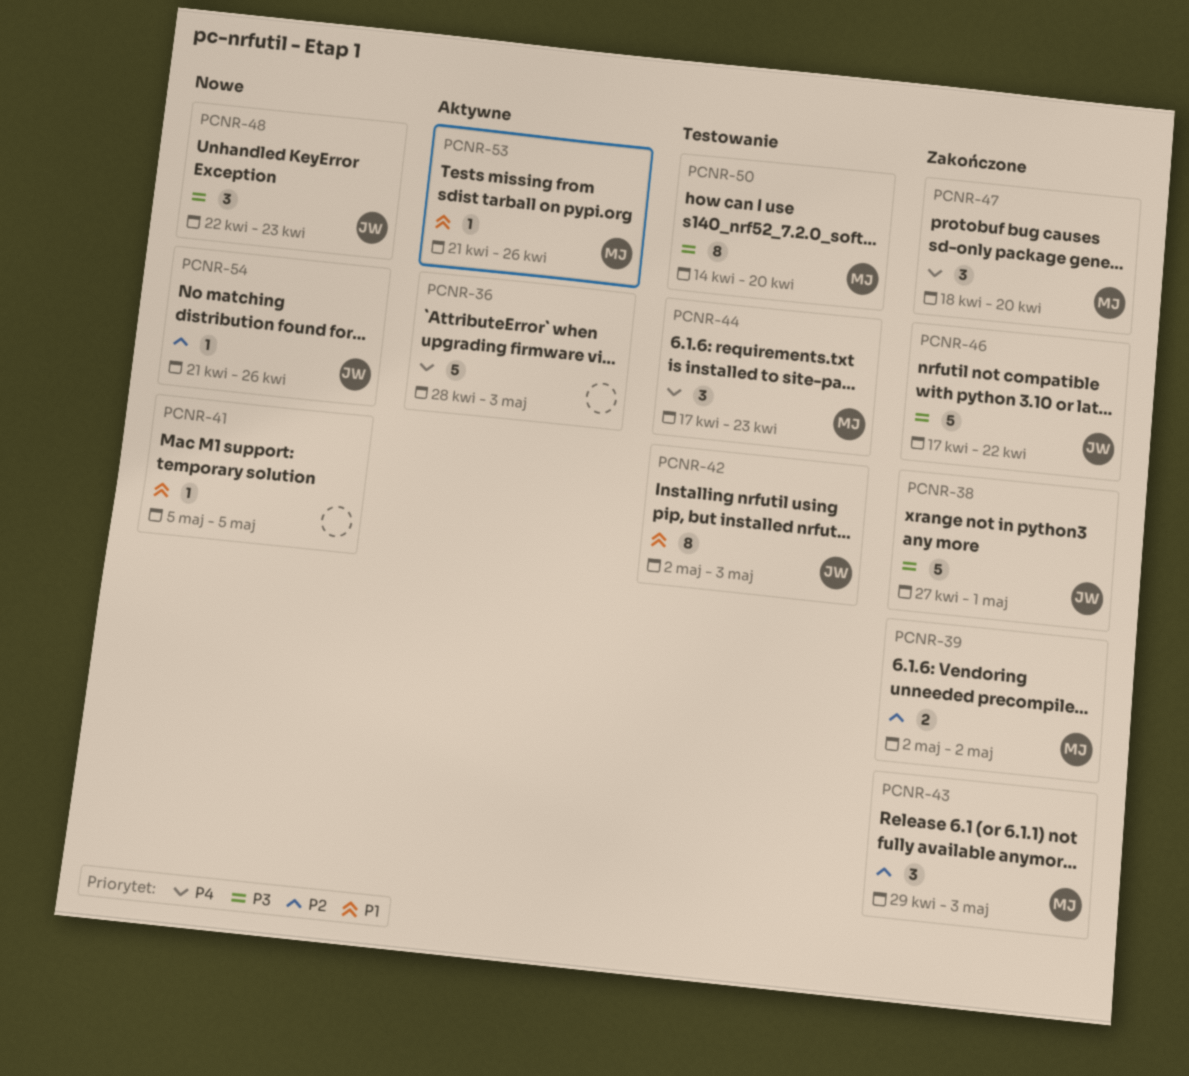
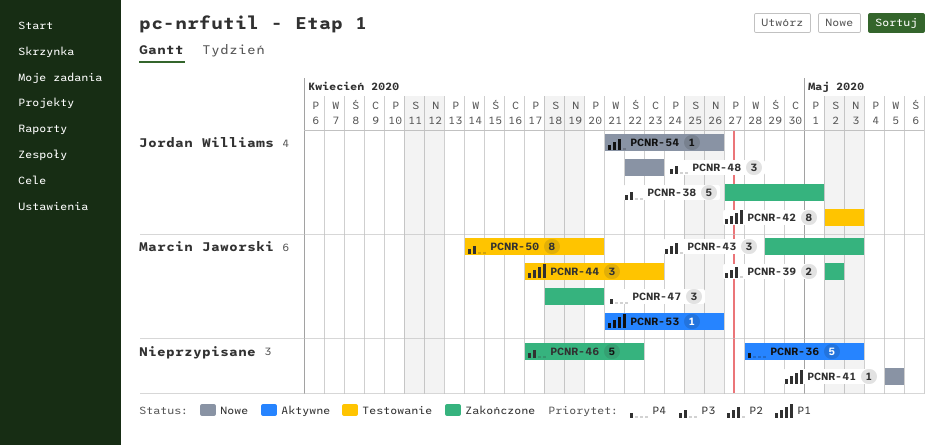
PCNR-44, priority: P4 -> P1
PCNR-46, owner: Jordan Williams -> none

